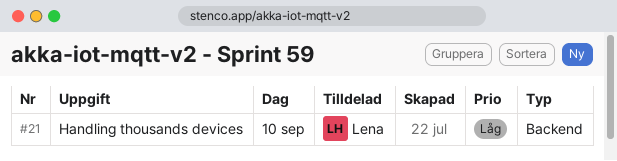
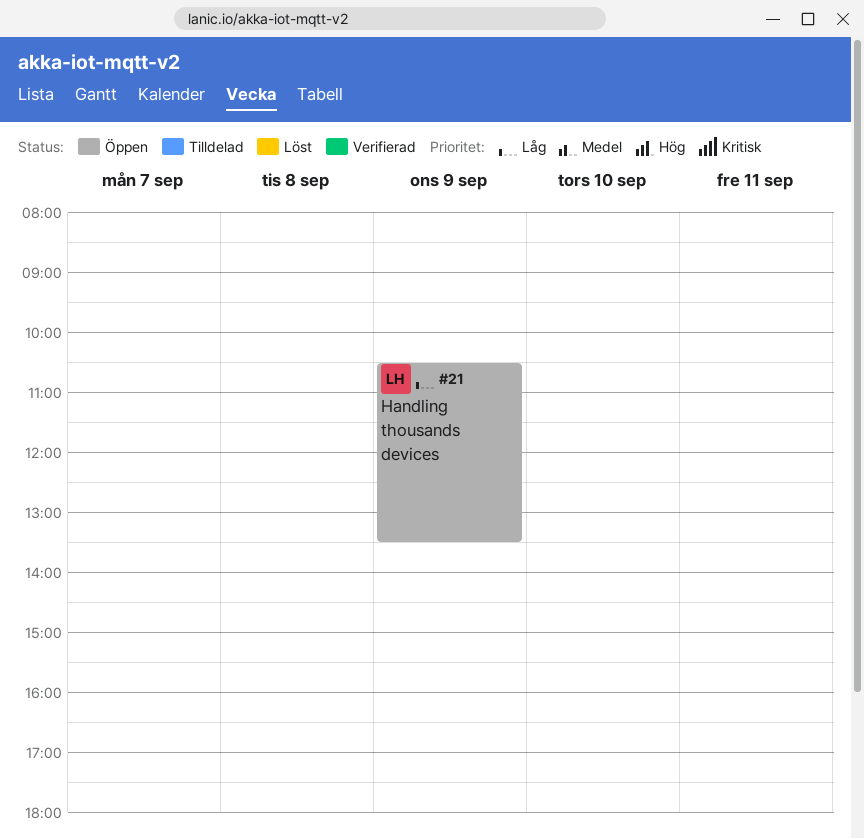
#21, day: Sep 10 -> Sep 9

